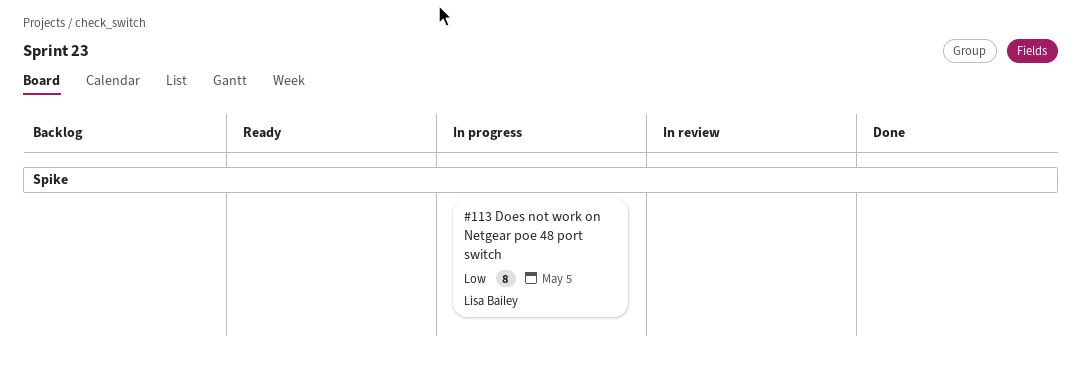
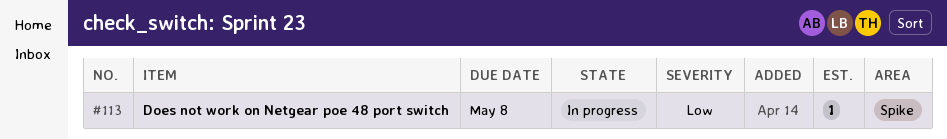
#113, estimate: 8 -> 1
#113, due: May 5 -> May 8

